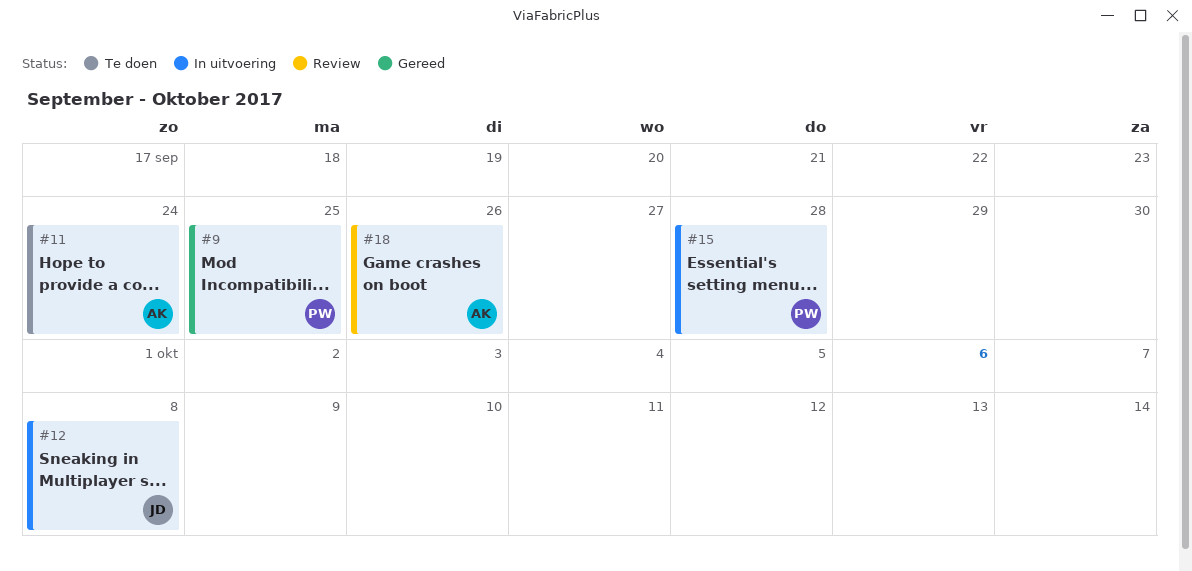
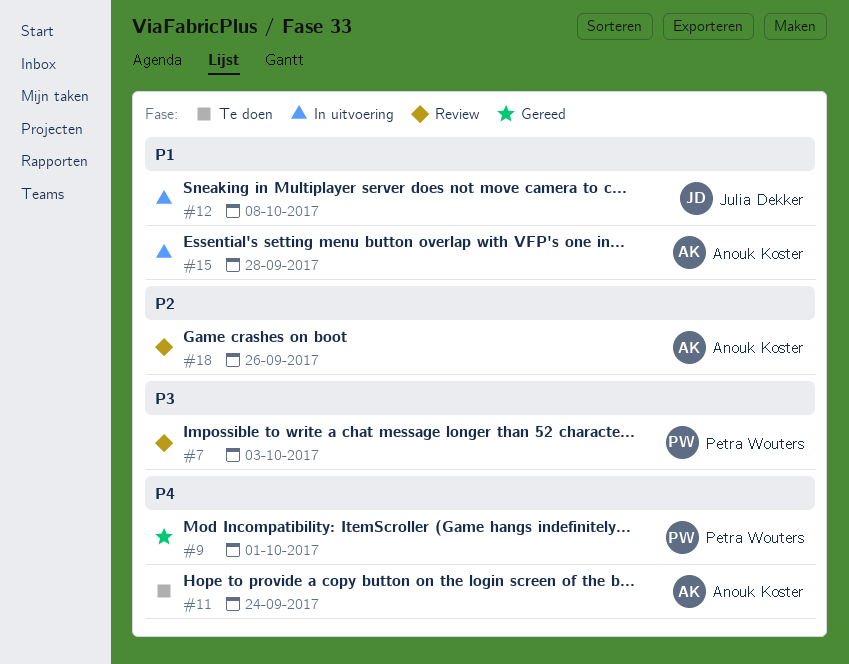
#7: none -> present
#9, due: Sep 25 -> Oct 1
#15, owner: Petra Wouters -> Anouk Koster

